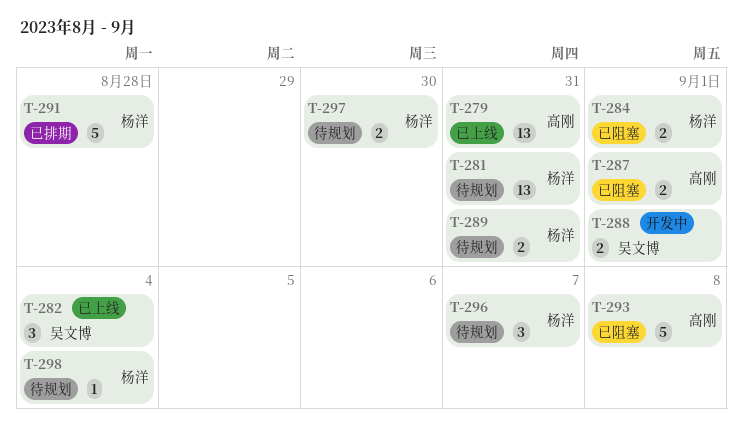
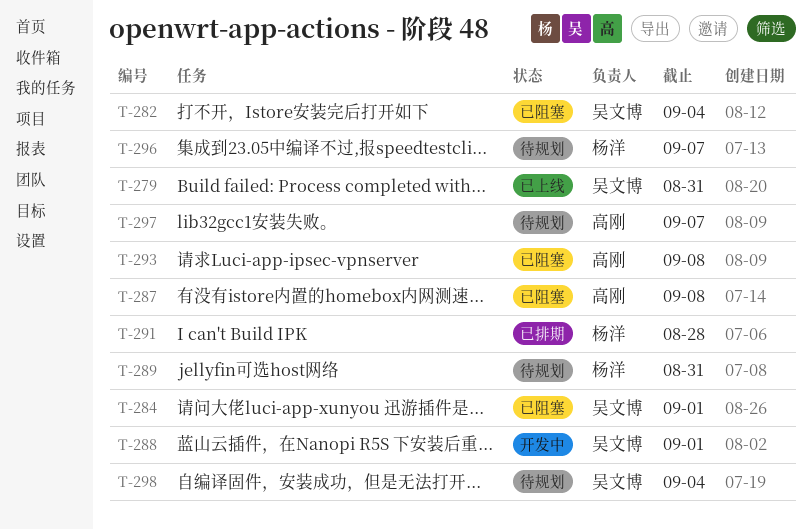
T-279, owner: 高刚 -> 吴文博
T-281: present -> none
T-282, status: 已上线 -> 已阻塞
T-284, owner: 杨洋 -> 吴文博
T-287, due: Sep 1 -> Sep 8
T-297, owner: 杨洋 -> 高刚
T-297, due: Aug 30 -> Sep 7
T-298, owner: 杨洋 -> 吴文博

